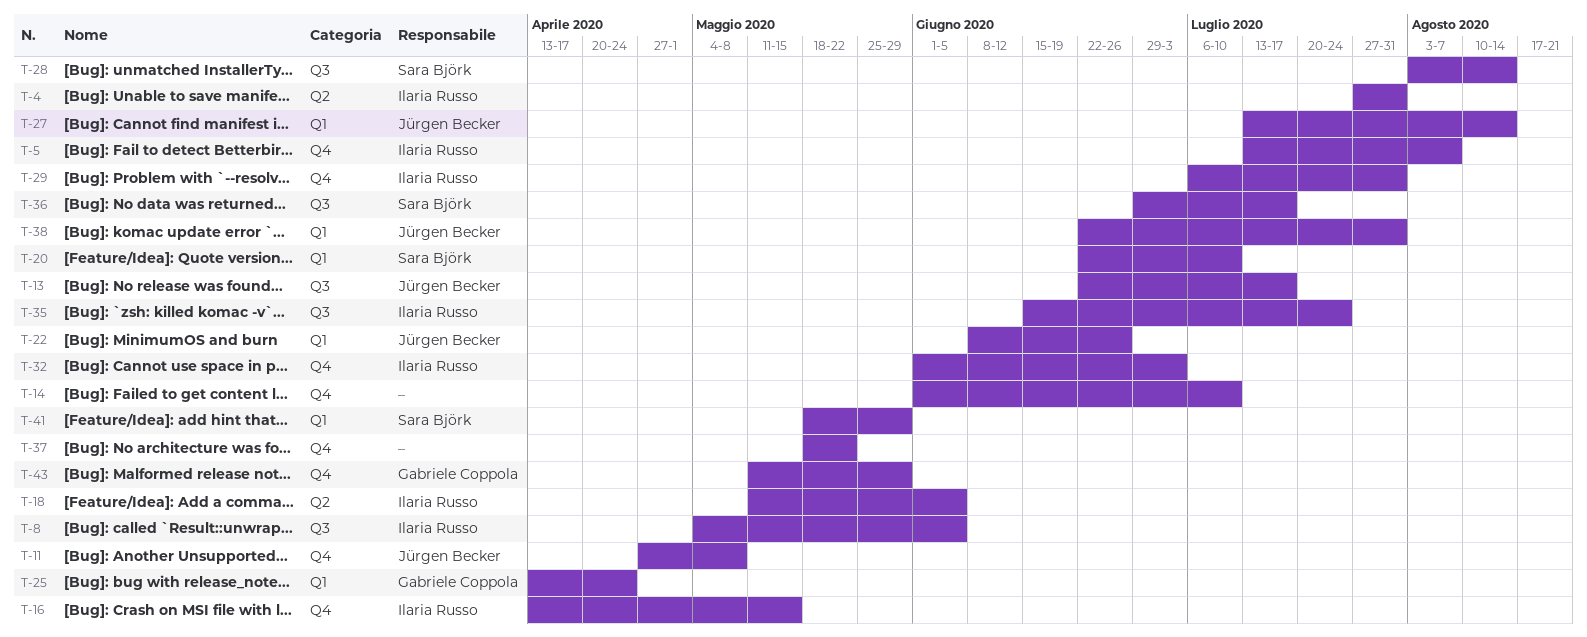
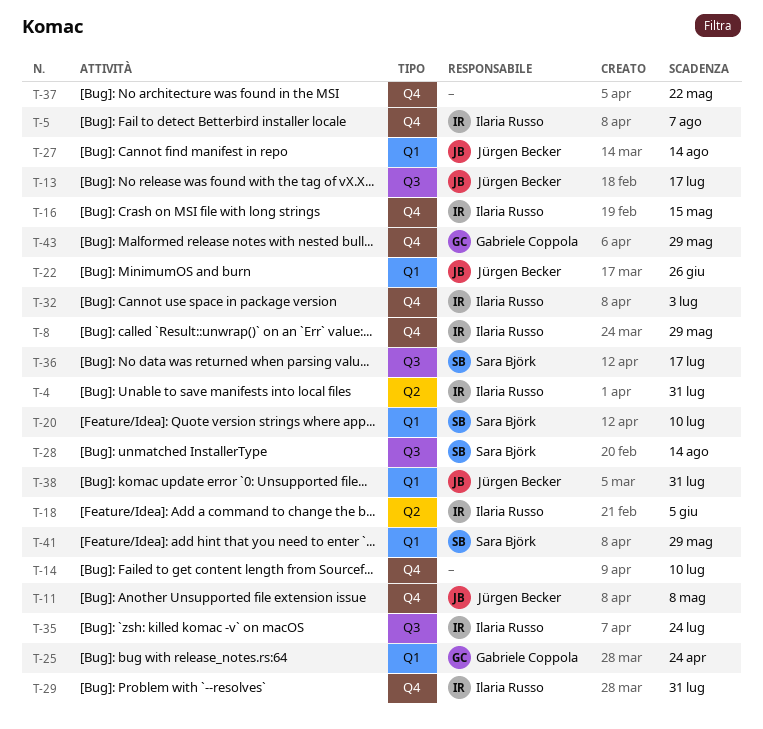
T-8, label: Q3 -> Q4
T-8, due: Jun 5 -> May 29

